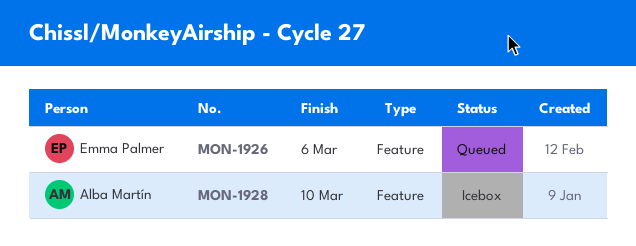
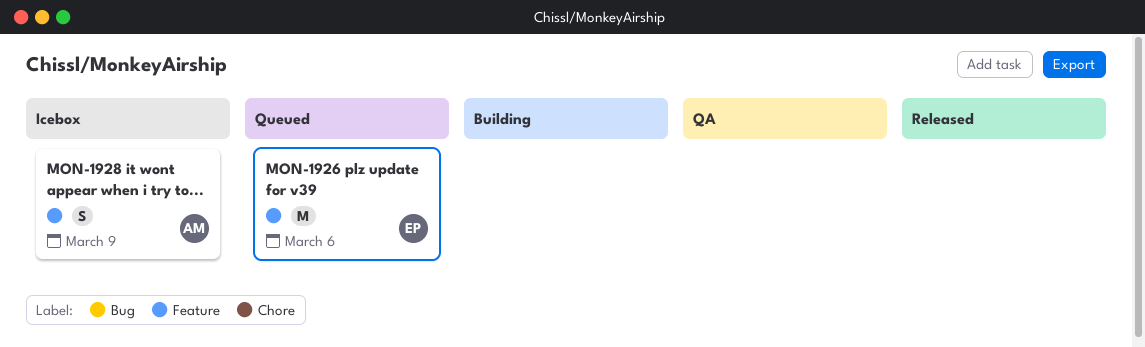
MON-1928, due: Mar 10 -> Mar 9

